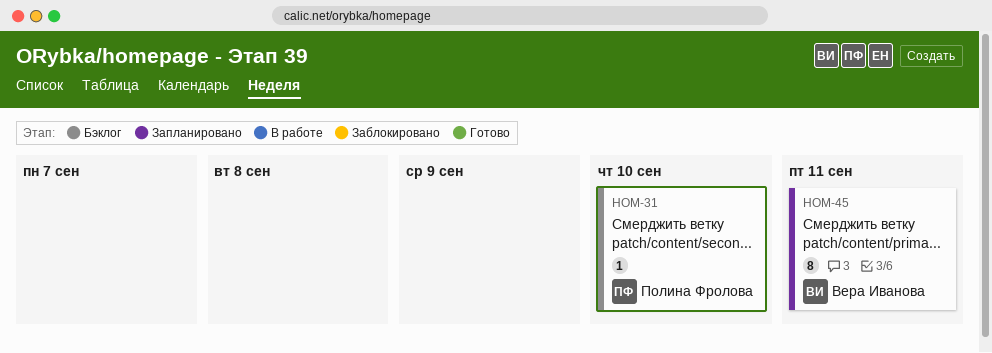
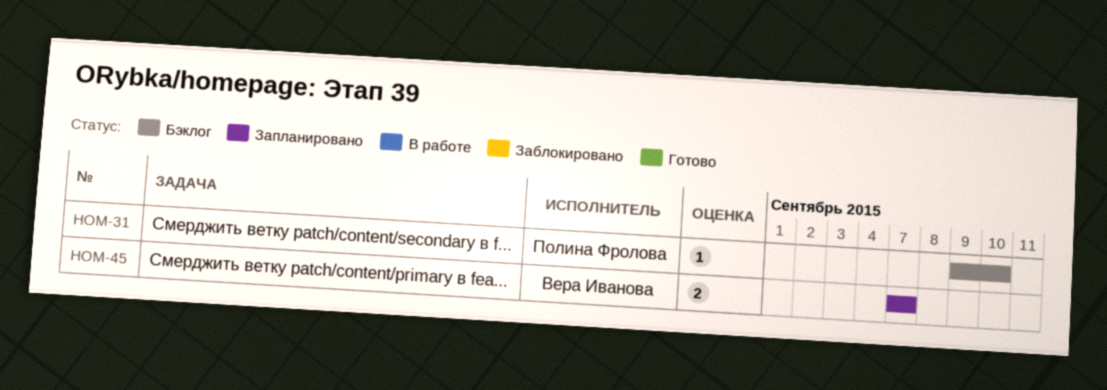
HOM-45, estimate: 8 -> 2
HOM-45, due: Sep 11 -> Sep 7

